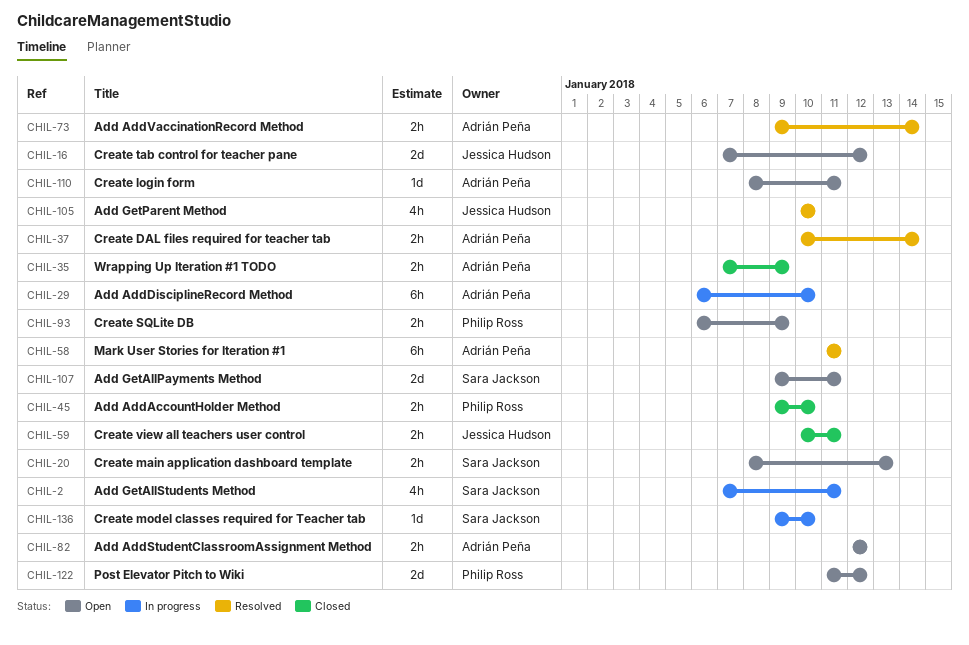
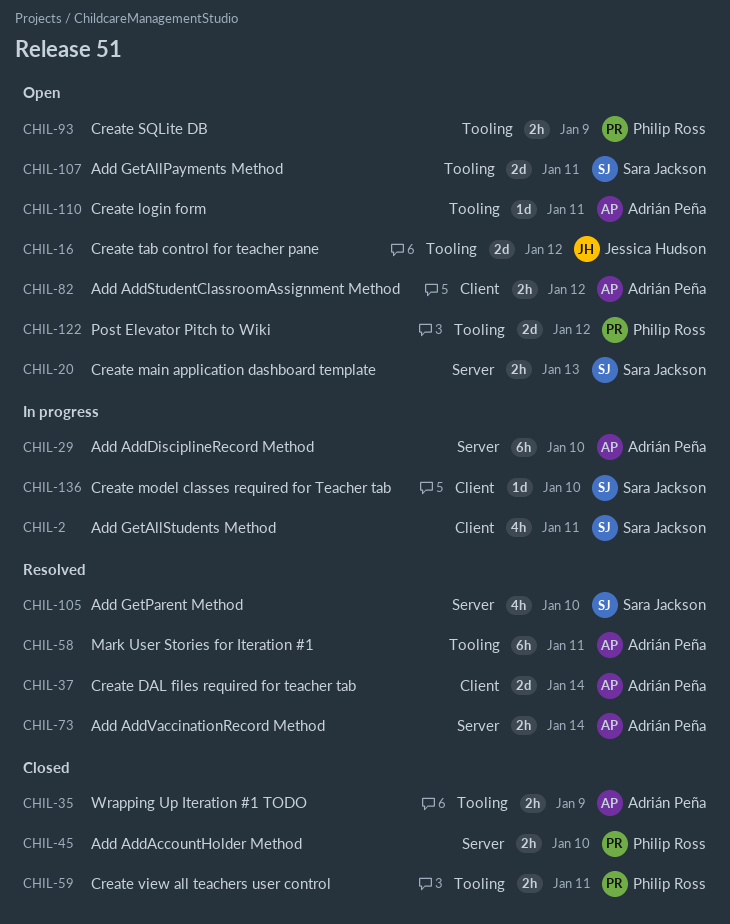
CHIL-37, estimate: 2h -> 2d
CHIL-59, owner: Jessica Hudson -> Philip Ross
CHIL-105, owner: Jessica Hudson -> Sara Jackson

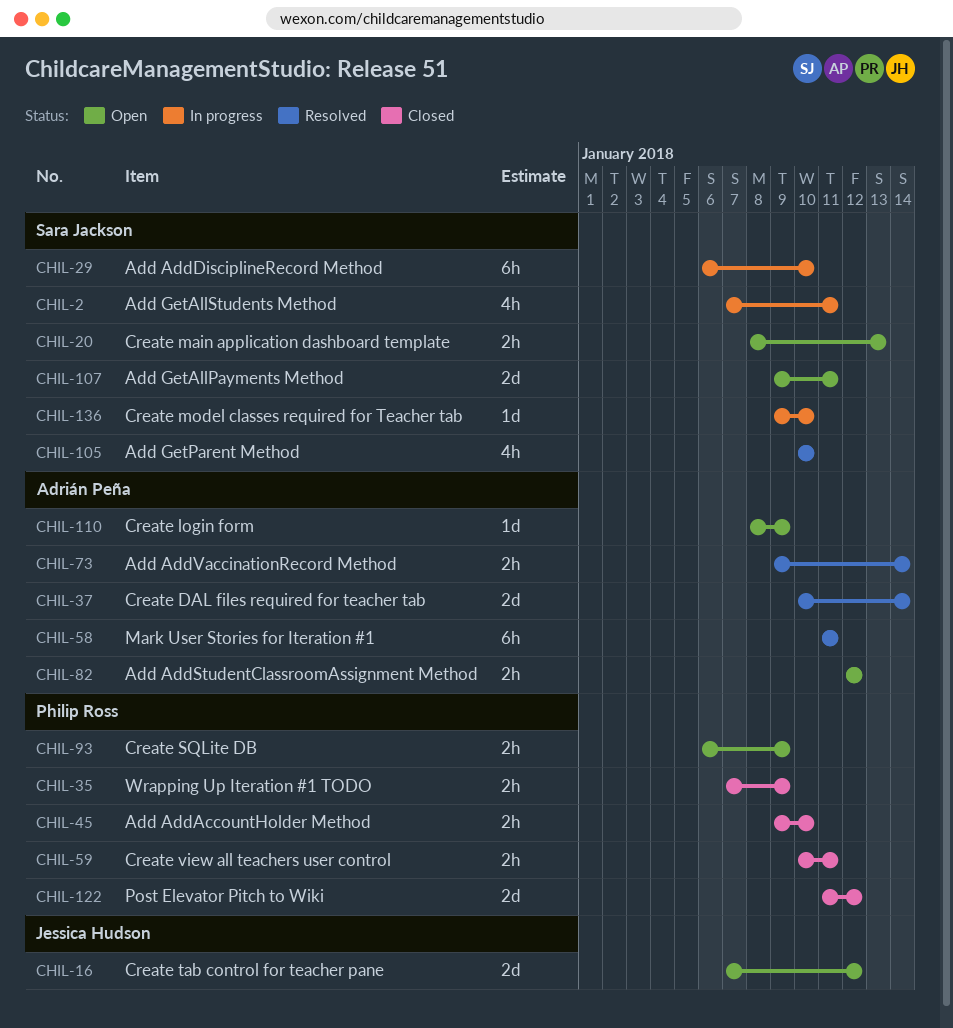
CHIL-29, owner: Adrián Peña -> Sara Jackson
CHIL-35, owner: Adrián Peña -> Philip Ross
CHIL-110, due: Jan 11 -> Jan 9
CHIL-122, status: Open -> Closed

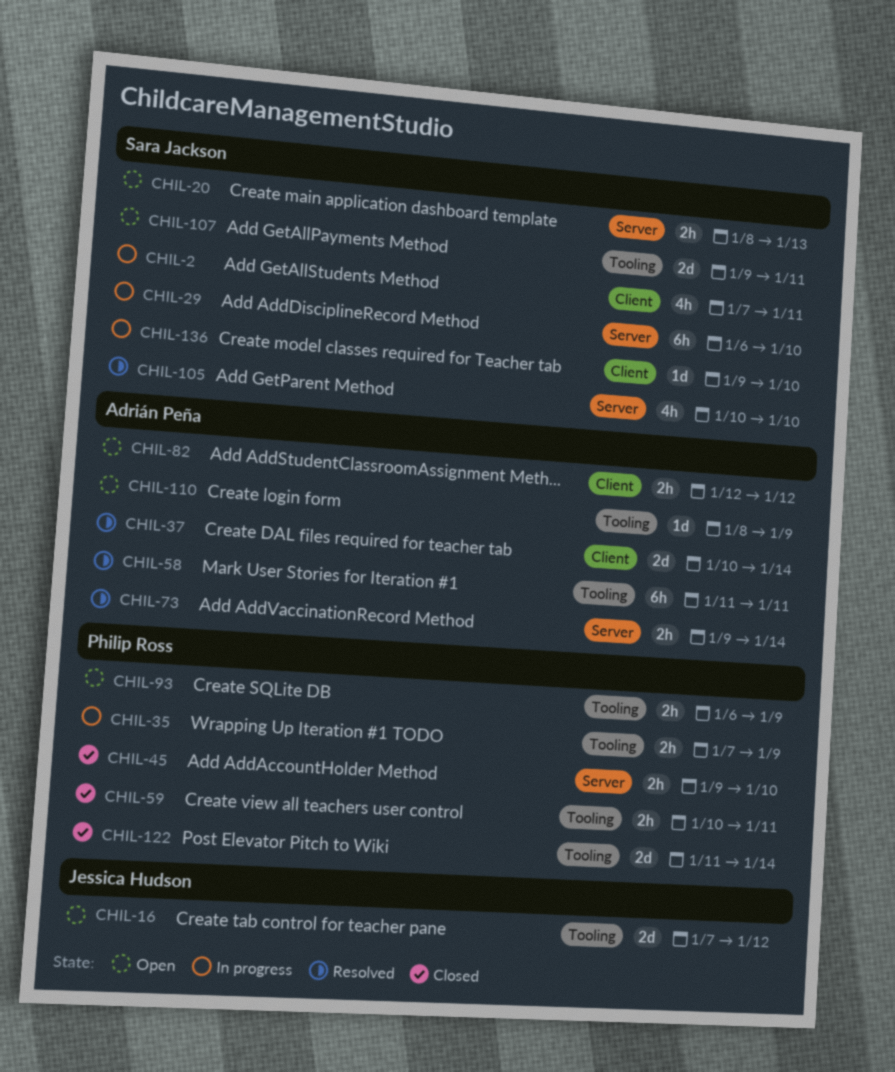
CHIL-35, status: Closed -> In progress
CHIL-122, due: Jan 12 -> Jan 14

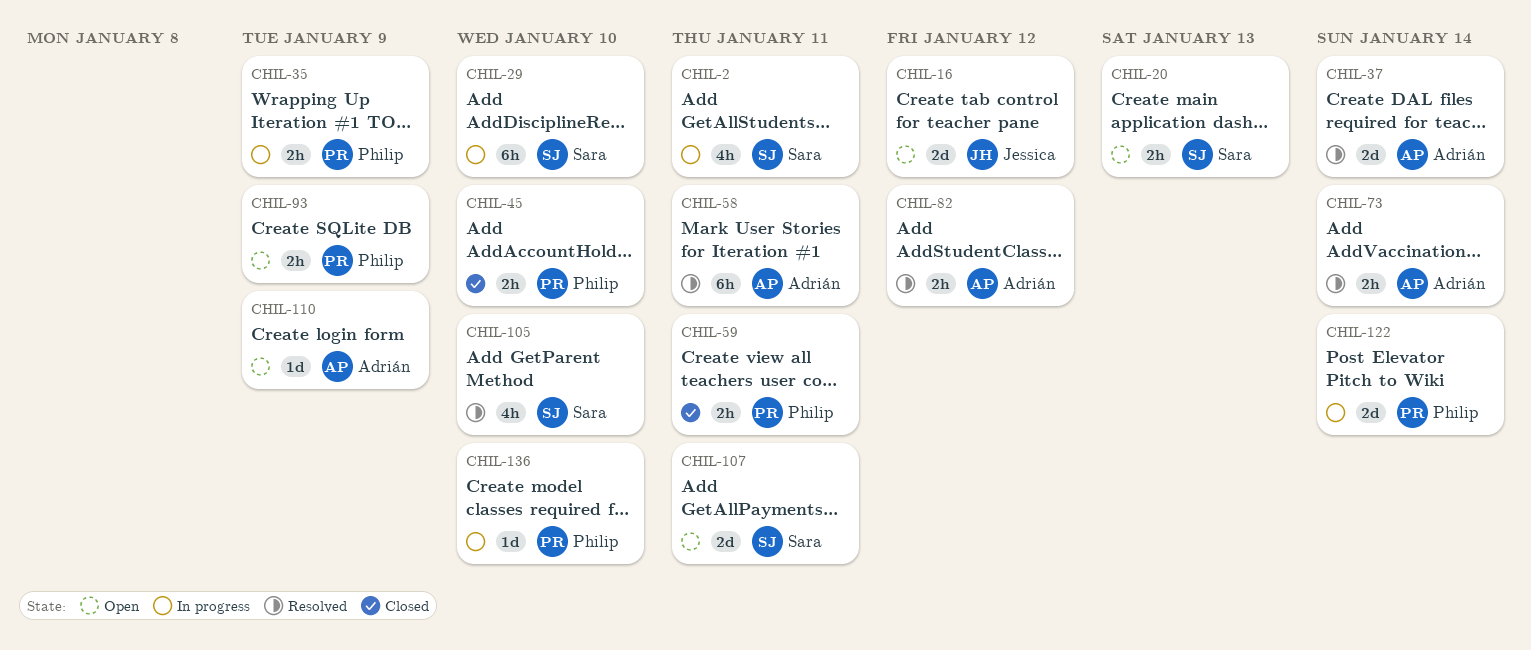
CHIL-82, status: Open -> Resolved
CHIL-122, status: Closed -> In progress
CHIL-136, owner: Sara Jackson -> Philip Ross

